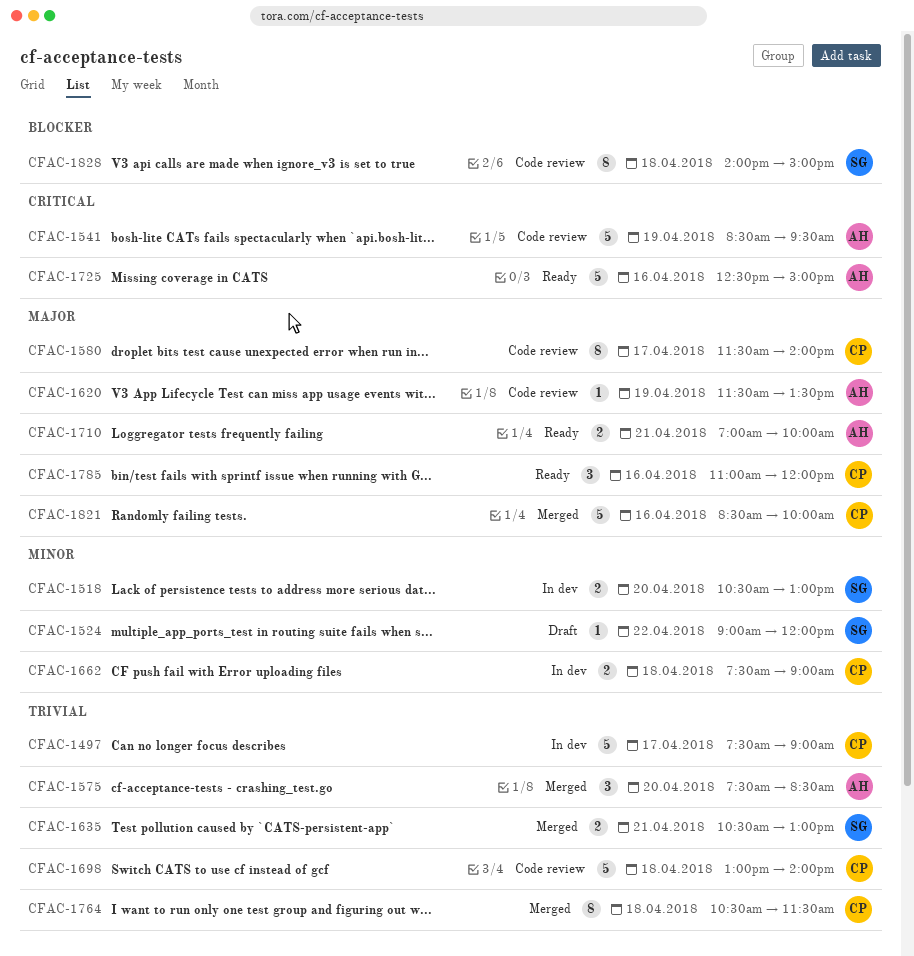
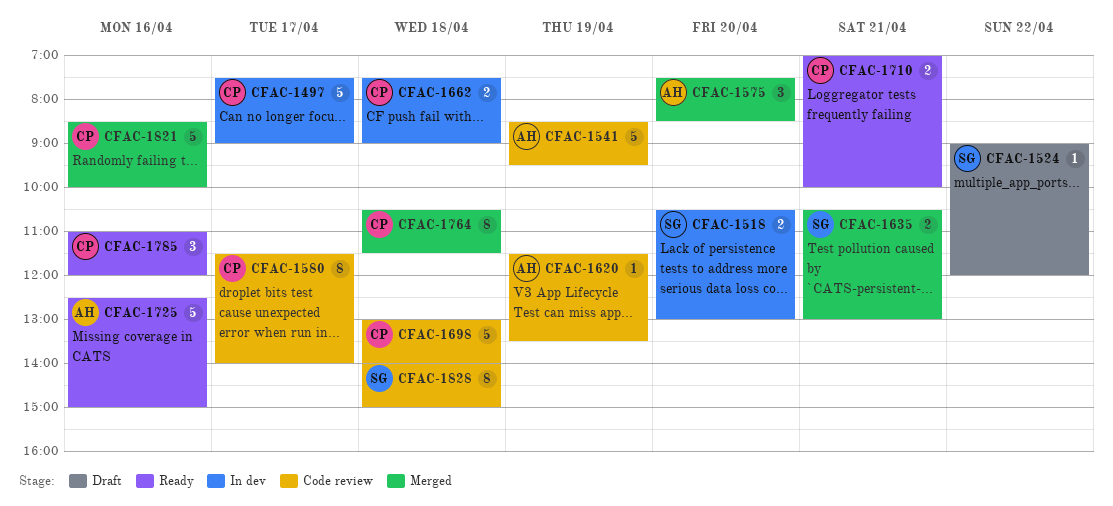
CFAC-1710, owner: AH -> CP

